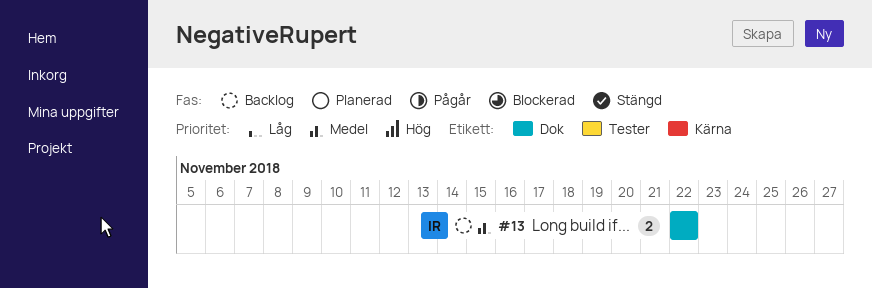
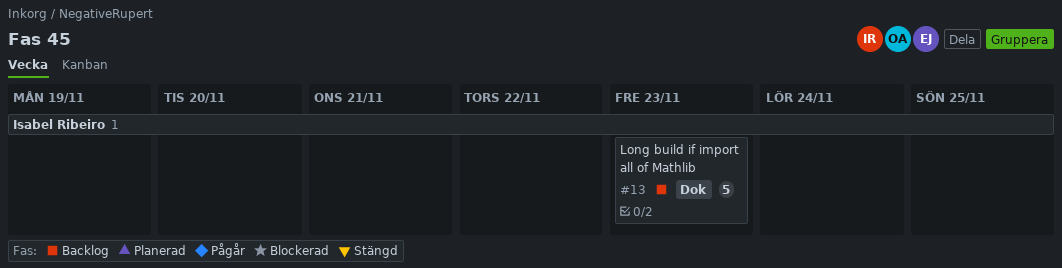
#13, estimate: 2 -> 5
#13, due: Nov 22 -> Nov 23

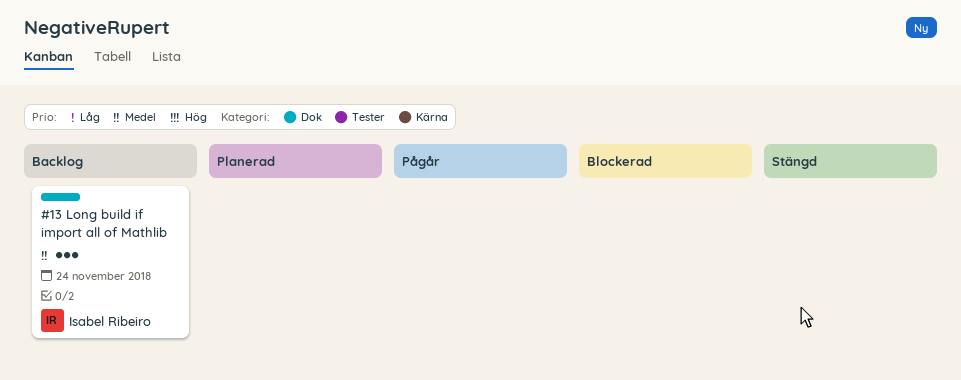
#13, estimate: 5 -> 3
#13, due: Nov 23 -> Nov 24

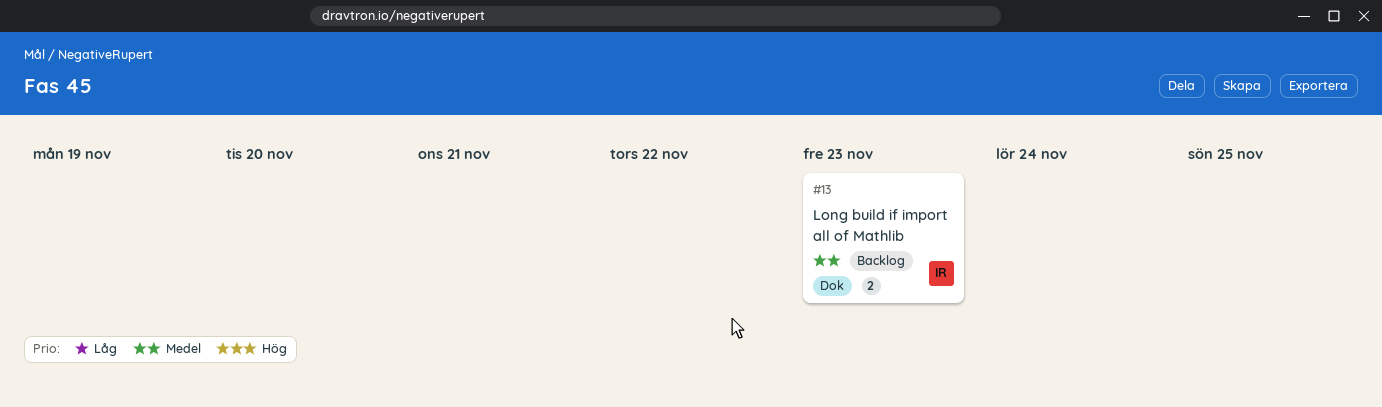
#13, estimate: 3 -> 2
#13, due: Nov 24 -> Nov 23

